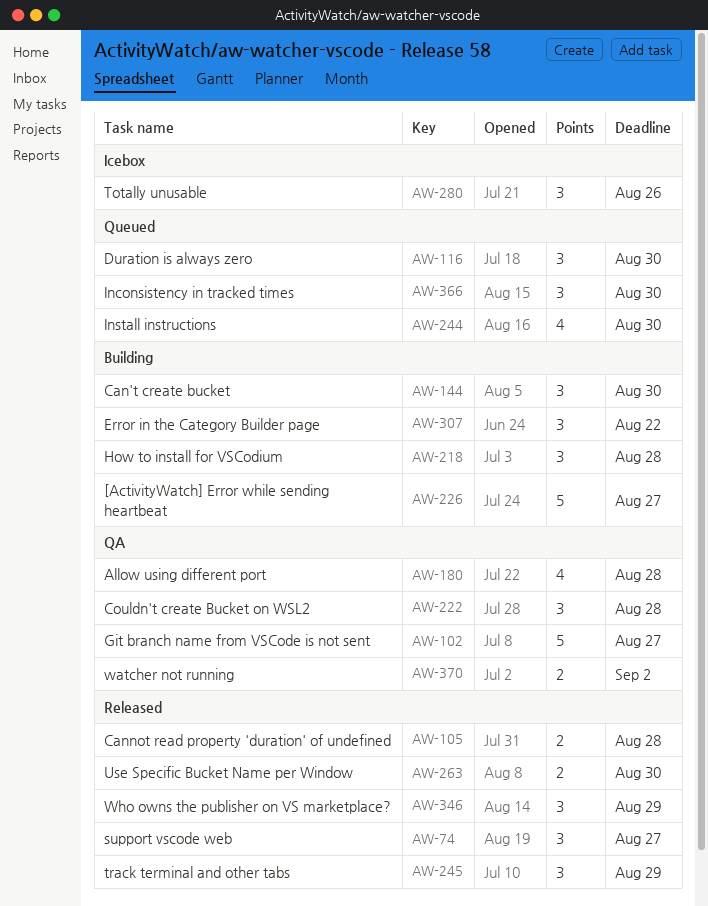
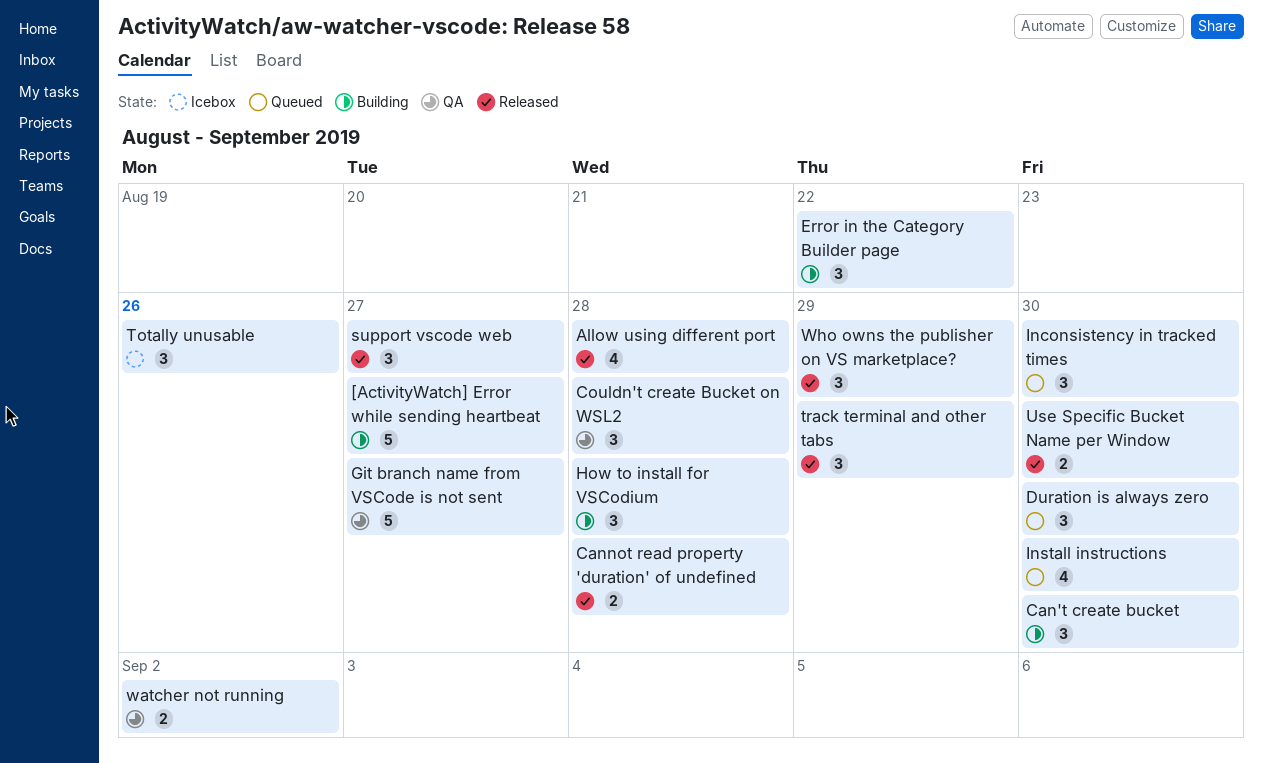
Allow using different port, status: QA -> Released

